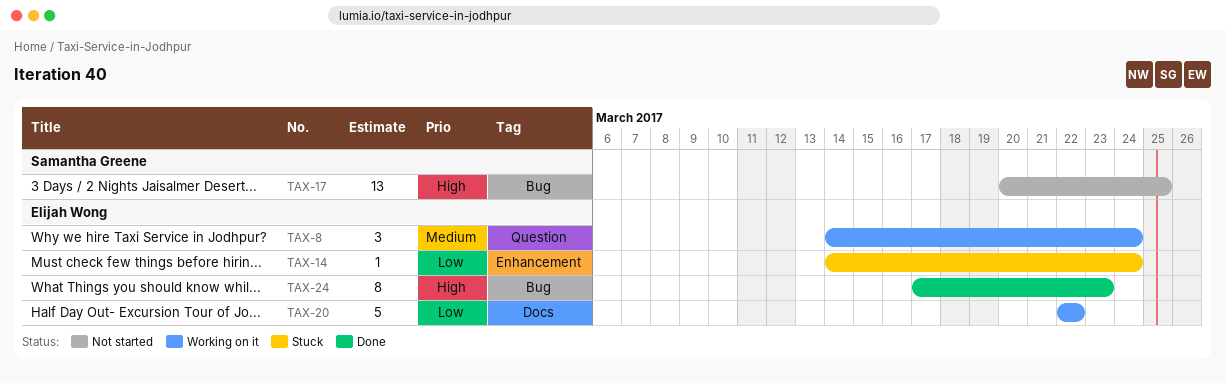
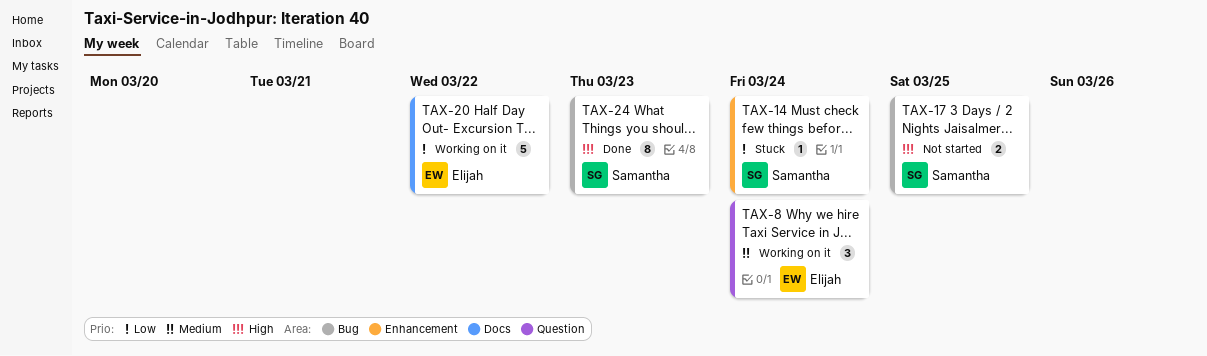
TAX-14, owner: Elijah Wong -> Samantha Greene
TAX-17, estimate: 13 -> 2
TAX-24, owner: Elijah Wong -> Samantha Greene

